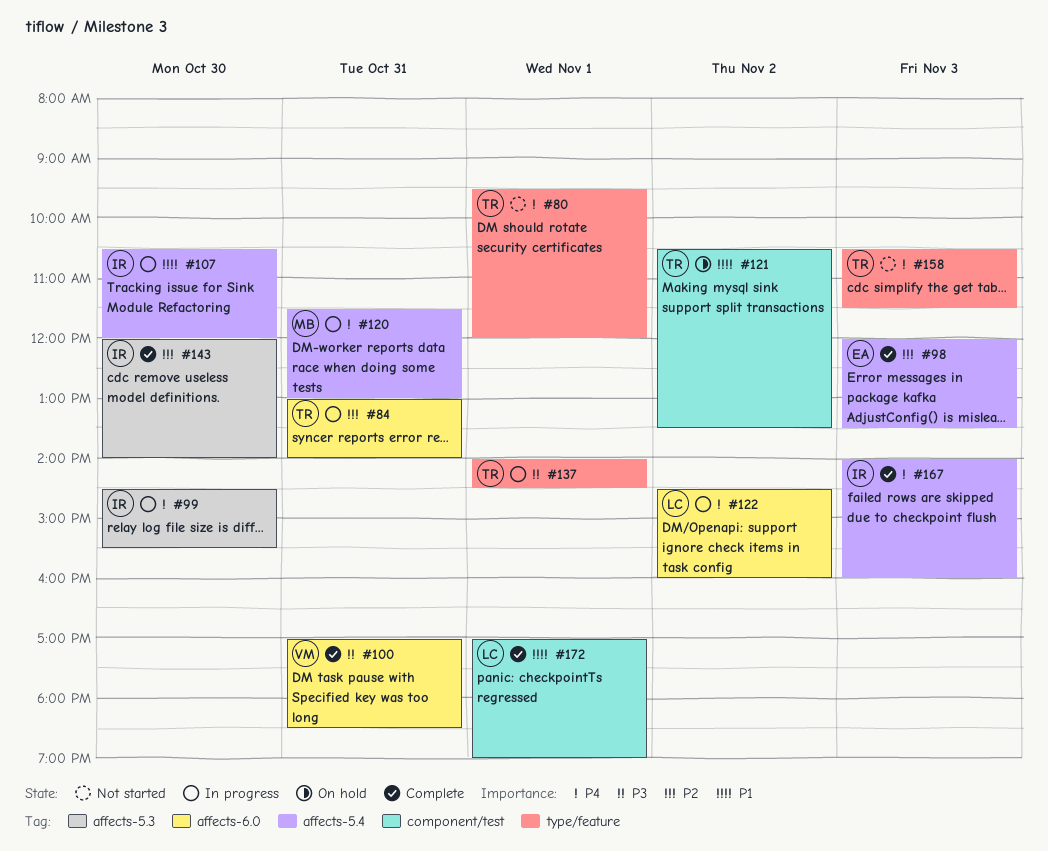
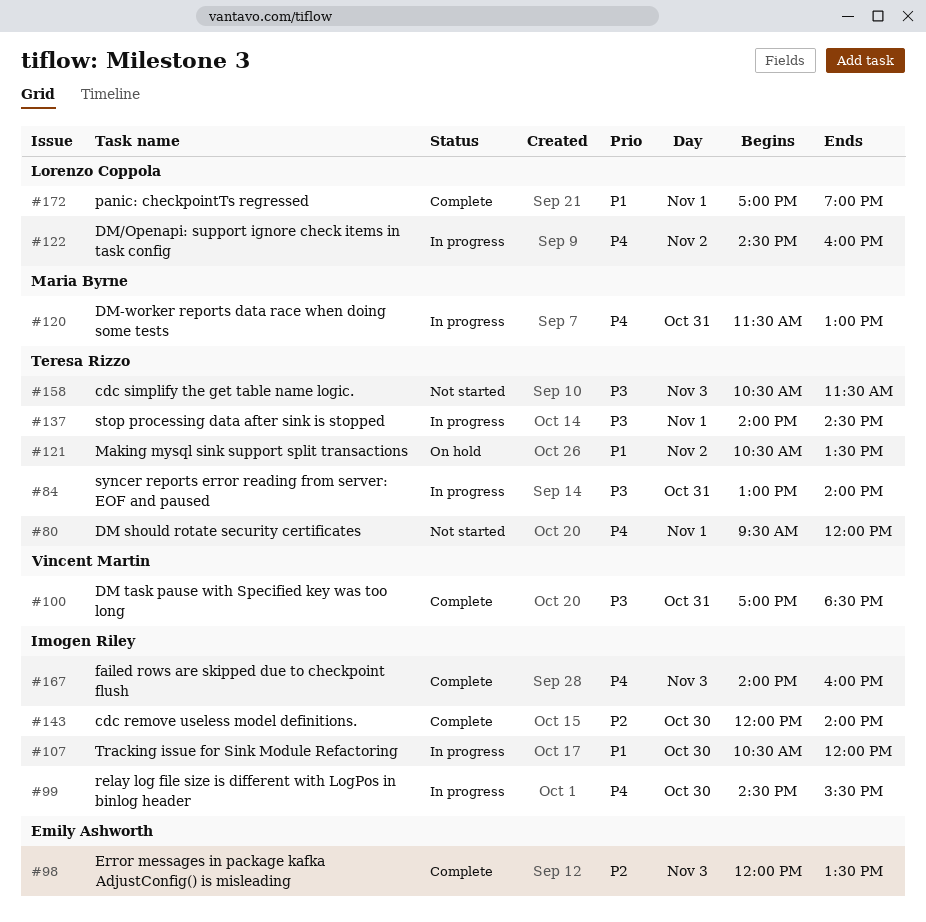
#84, priority: P2 -> P3
#158, priority: P4 -> P3

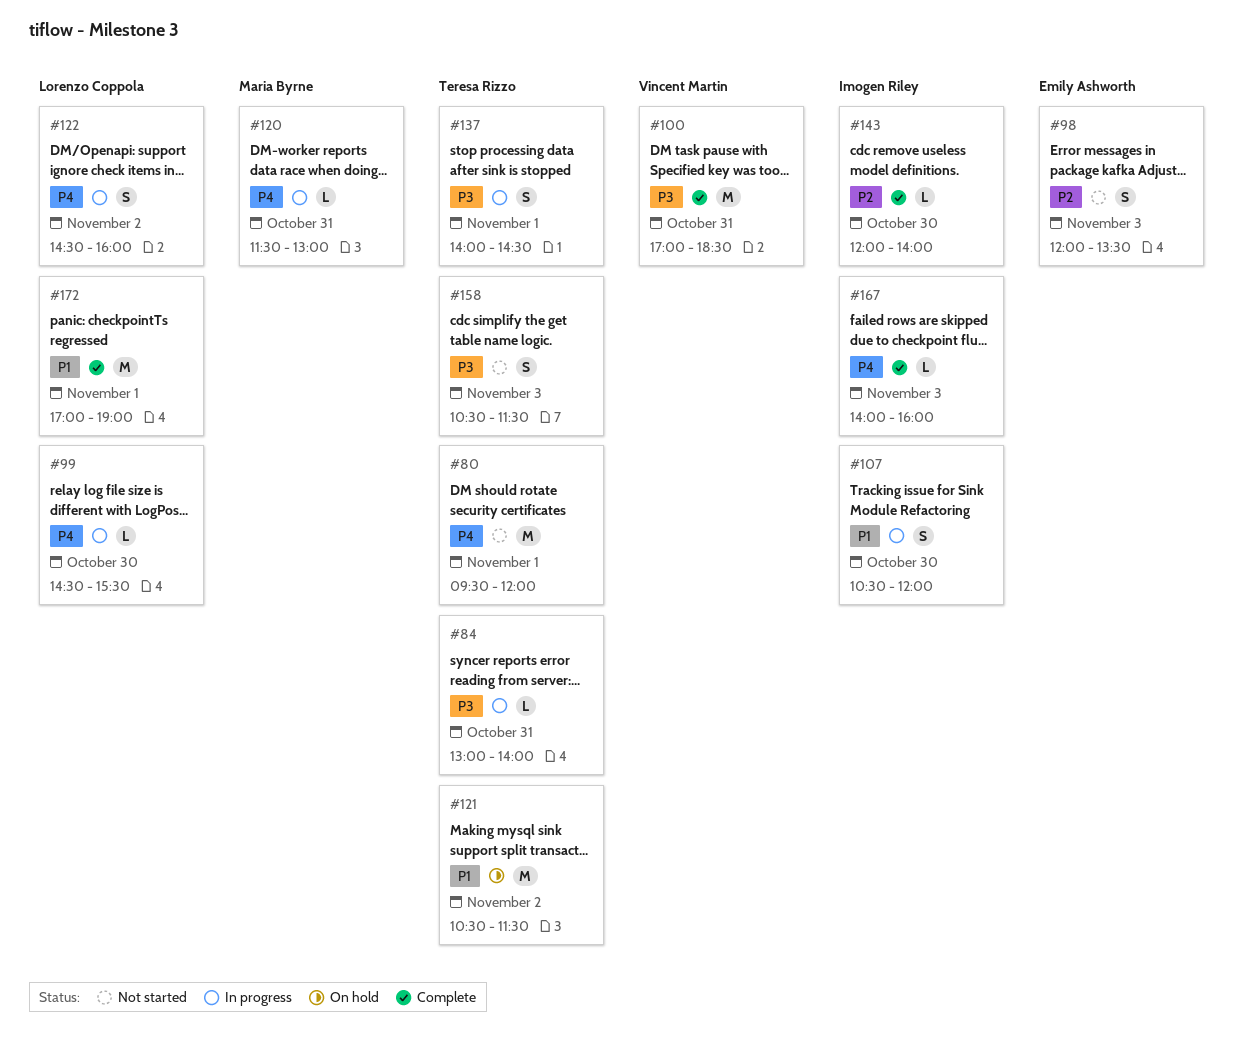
#98, status: Complete -> Not started
#99, owner: Imogen Riley -> Lorenzo Coppola
#121, ends: 13:30 -> 11:30

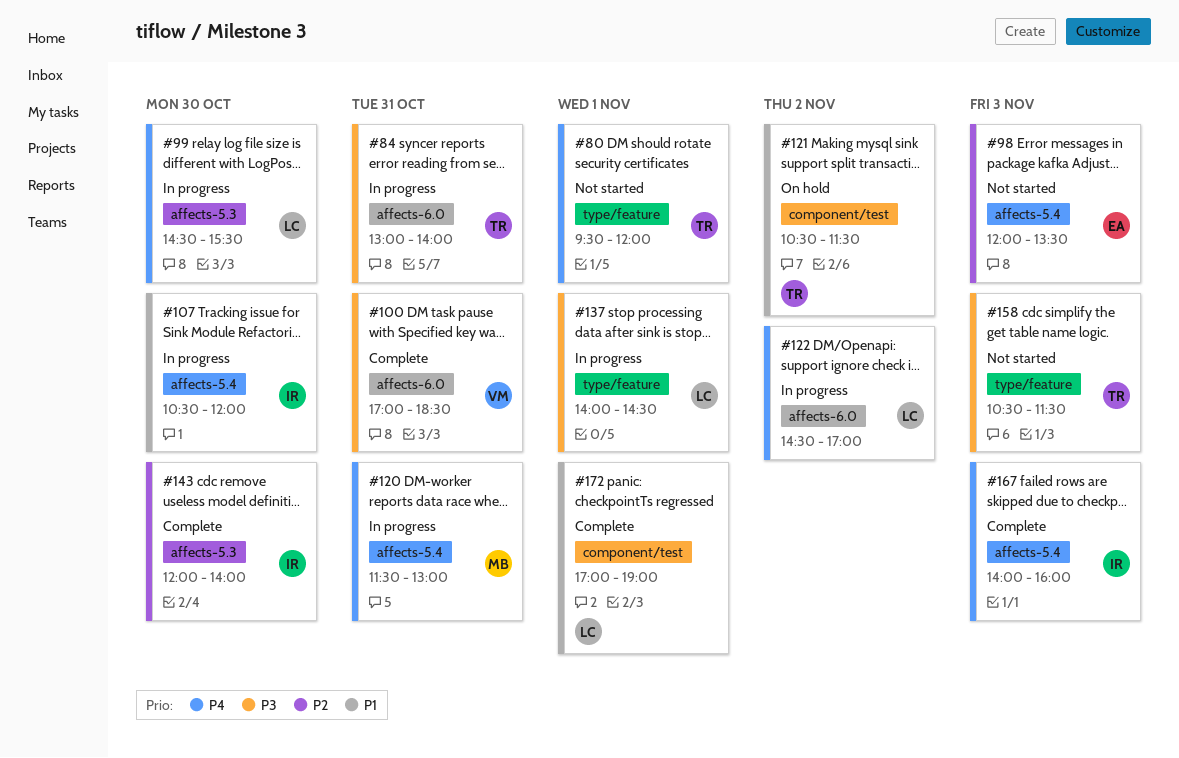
#122, ends: 16:00 -> 17:00
#137, owner: Teresa Rizzo -> Lorenzo Coppola

